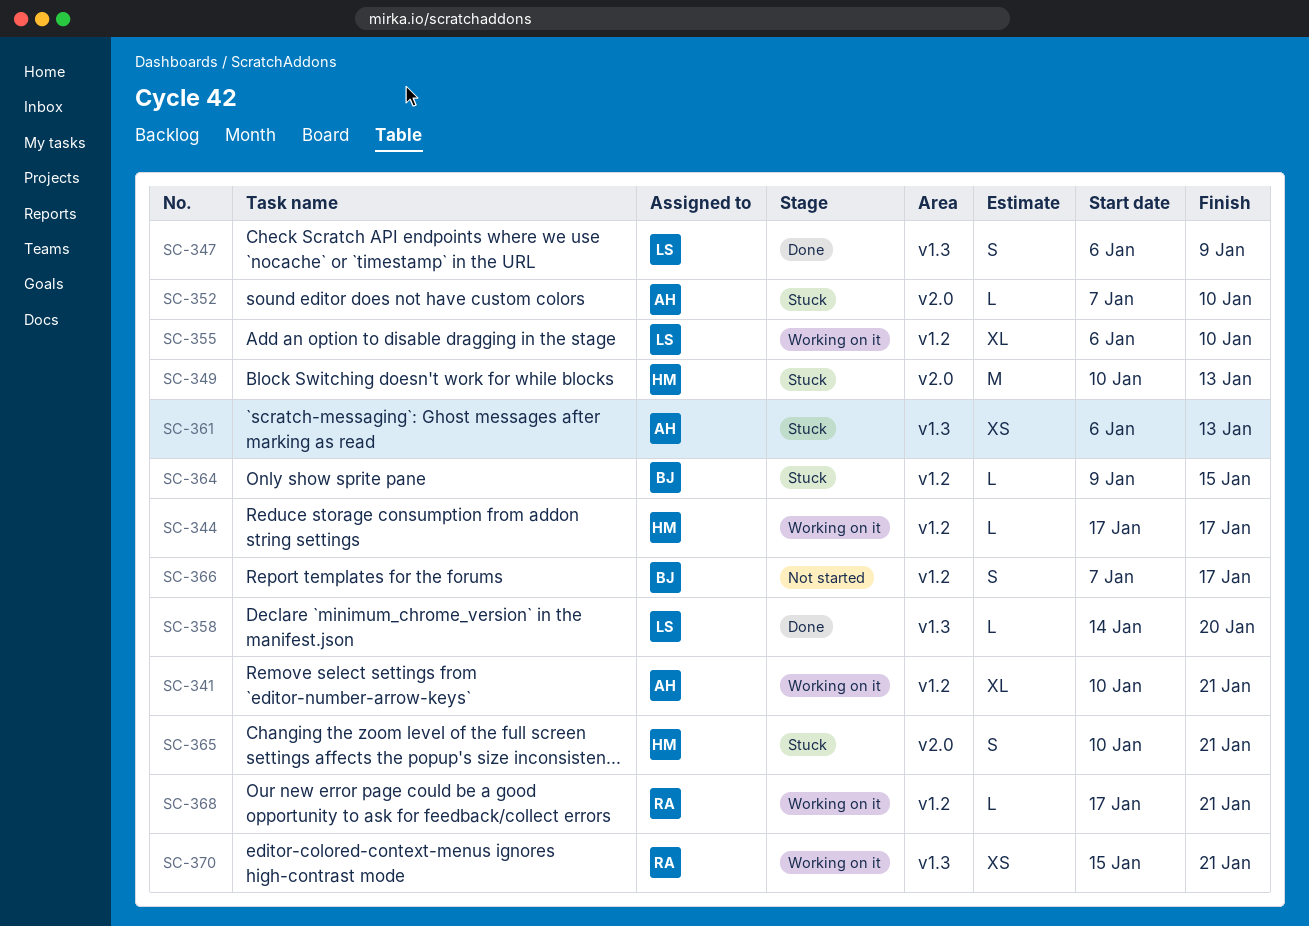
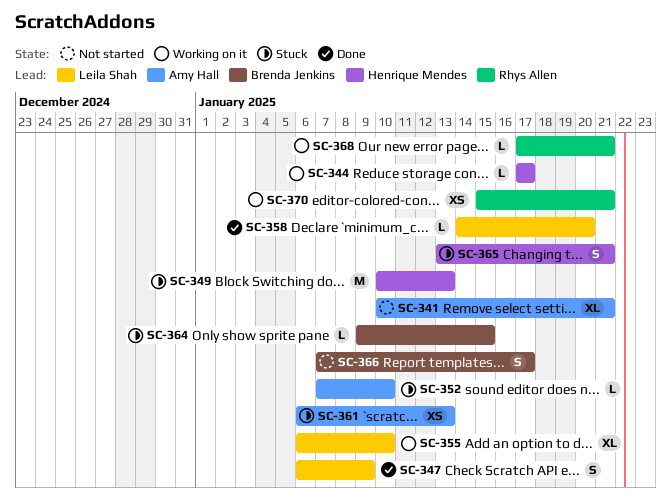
SC-341, status: Working on it -> Not started
SC-365, start: Jan 10 -> Jan 13

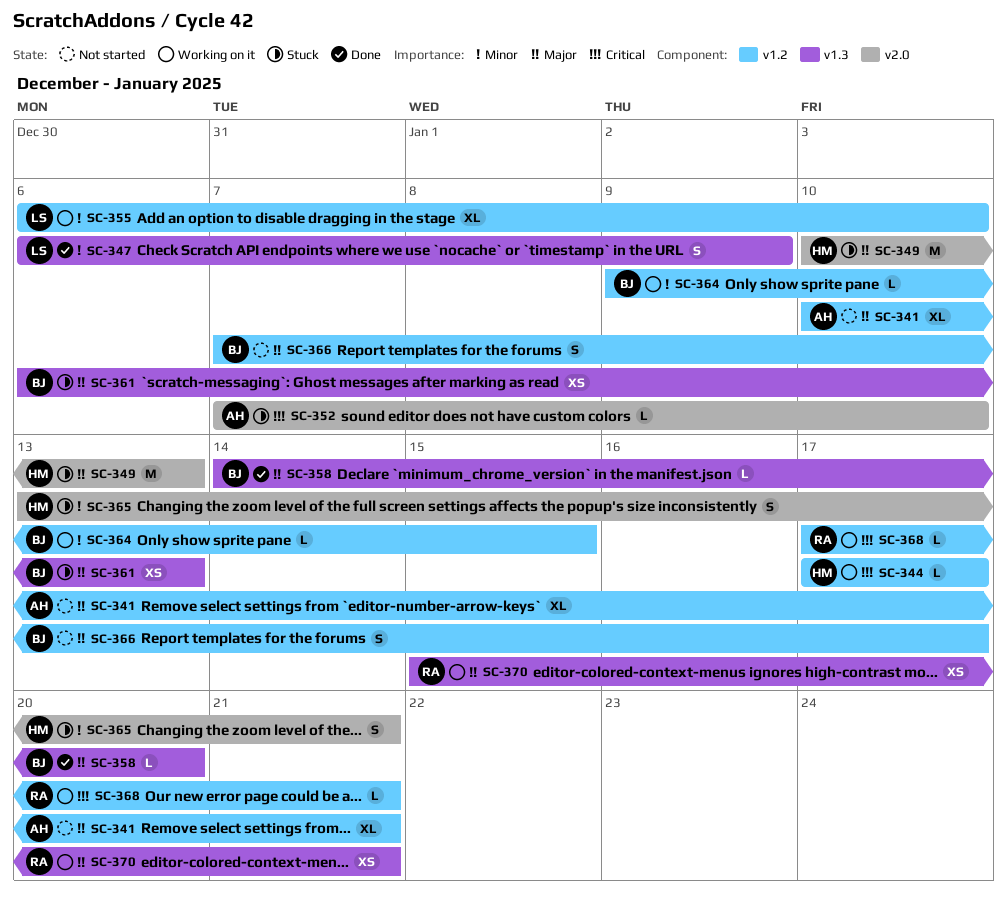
SC-358, owner: Leila Shah -> Brenda Jenkins
SC-361, owner: Amy Hall -> Brenda Jenkins
SC-364, status: Stuck -> Working on it

